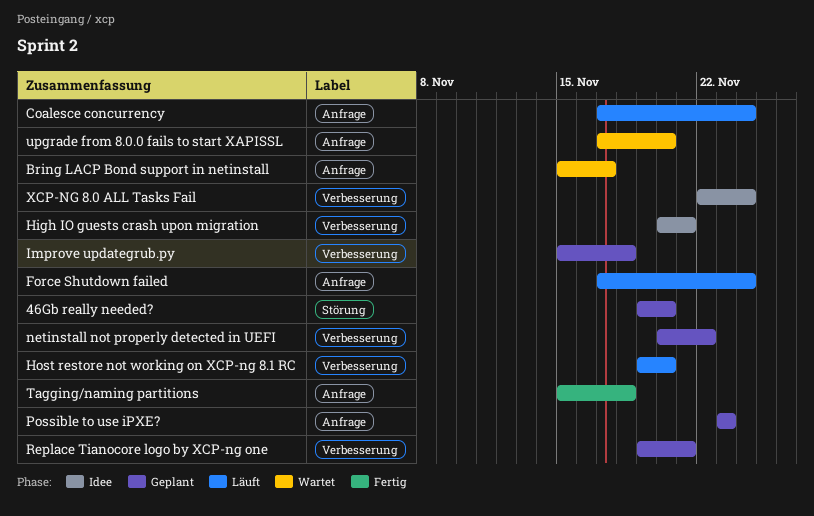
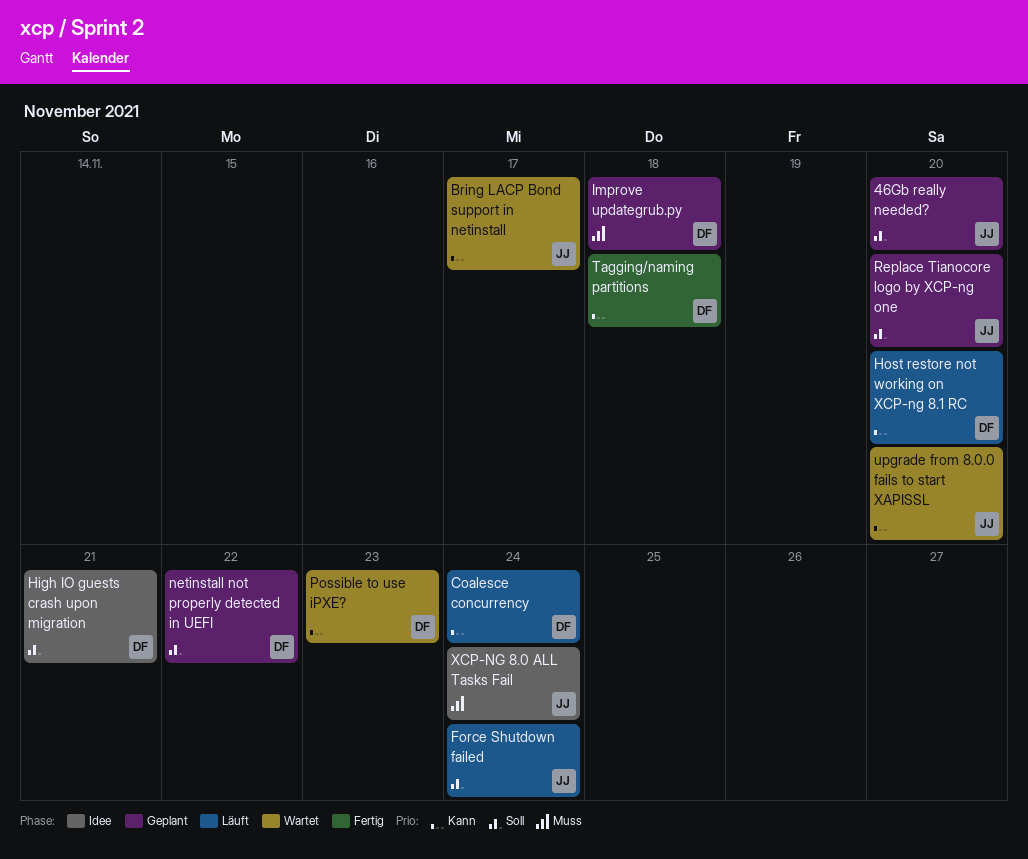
Possible to use iPXE?, status: Geplant -> Wartet
Replace Tianocore logo by XCP-ng one, due: Nov 21 -> Nov 20

